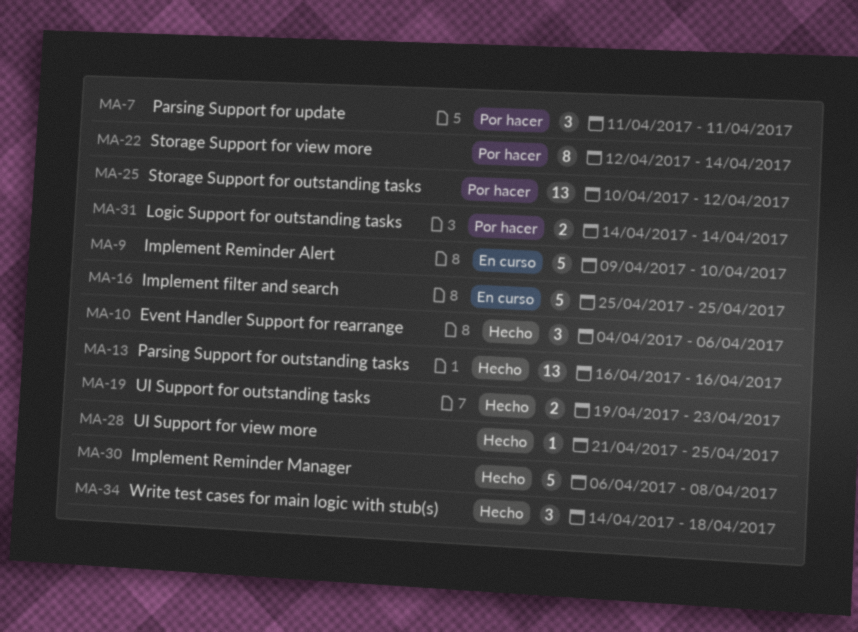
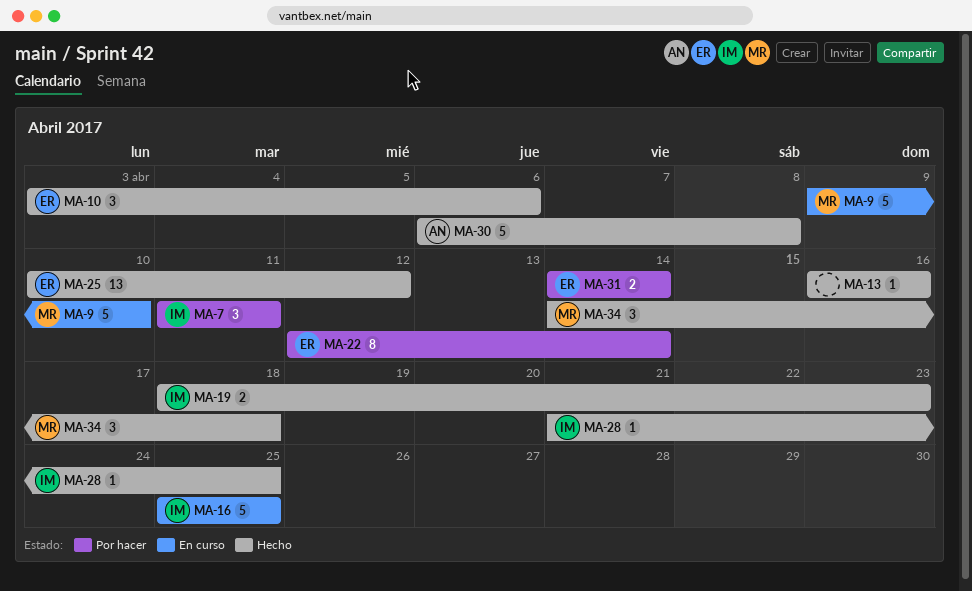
MA-10, start: Apr 4 -> Apr 3
MA-13, estimate: 13 -> 1
MA-19, start: Apr 19 -> Apr 18
MA-25, status: Por hacer -> Hecho

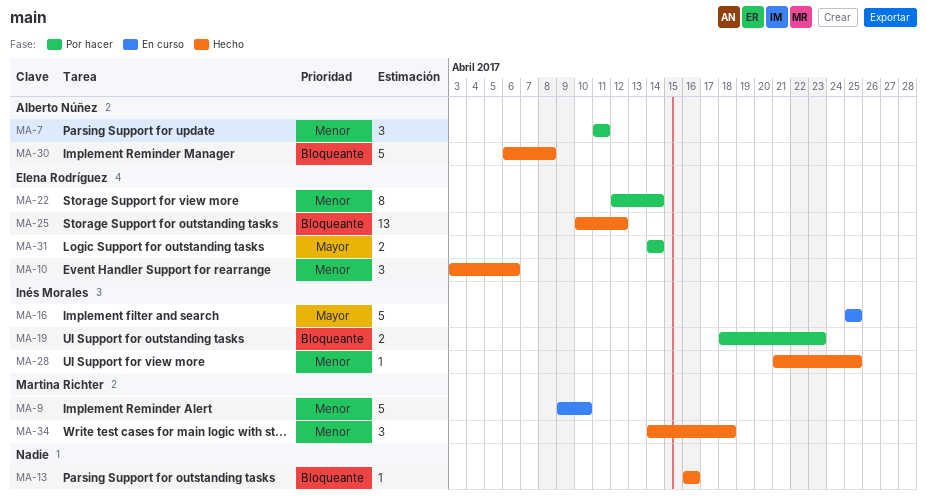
MA-7, owner: Inés Morales -> Alberto Núñez
MA-19, status: Hecho -> Por hacer

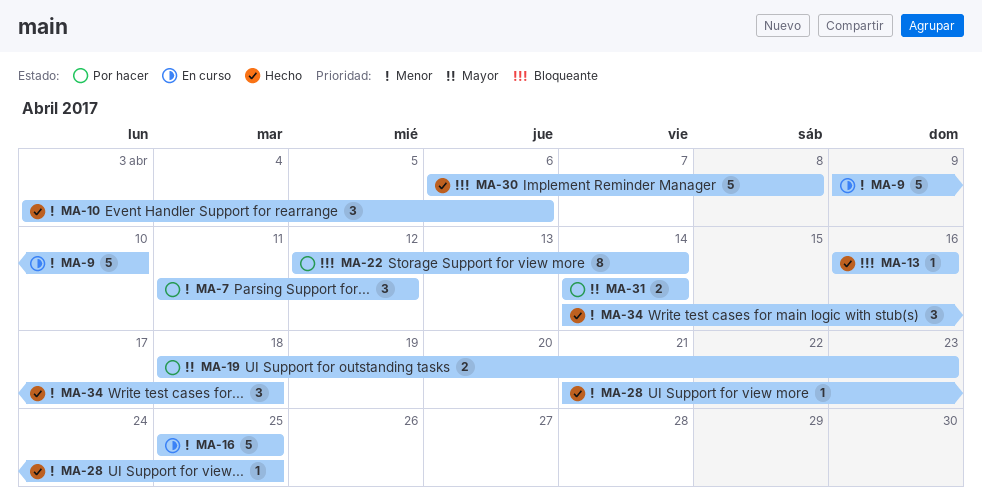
MA-7, due: Apr 11 -> Apr 12
MA-16, priority: Mayor -> Menor
MA-19, priority: Bloqueante -> Mayor
MA-22, priority: Menor -> Bloqueante
MA-25: present -> none

